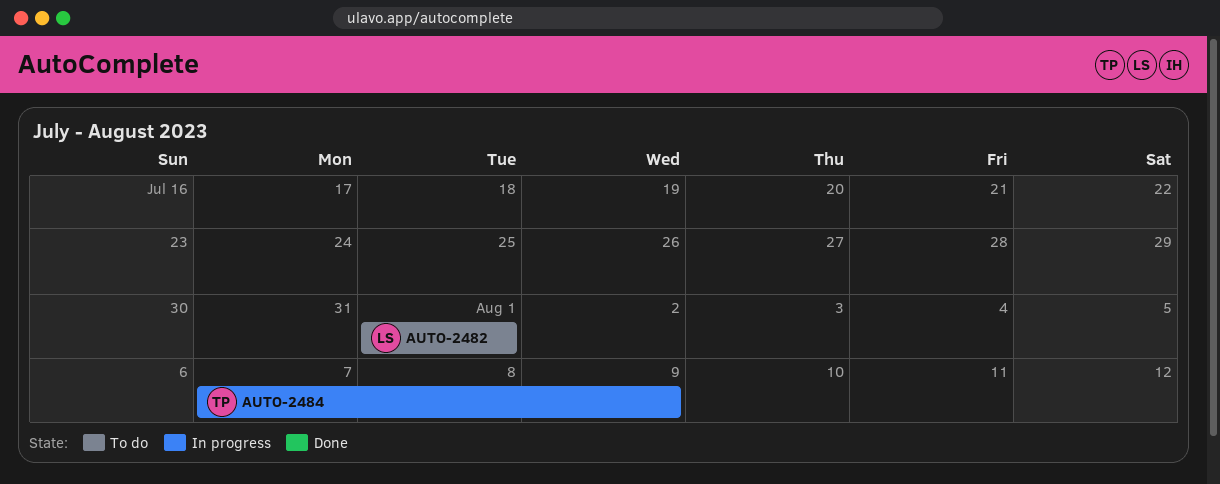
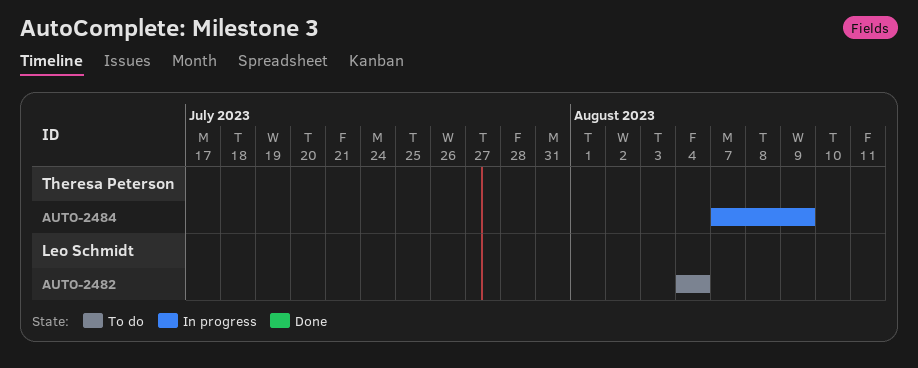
AUTO-2482, start: Aug 1 -> Aug 4
AUTO-2482, due: Aug 1 -> Aug 4

